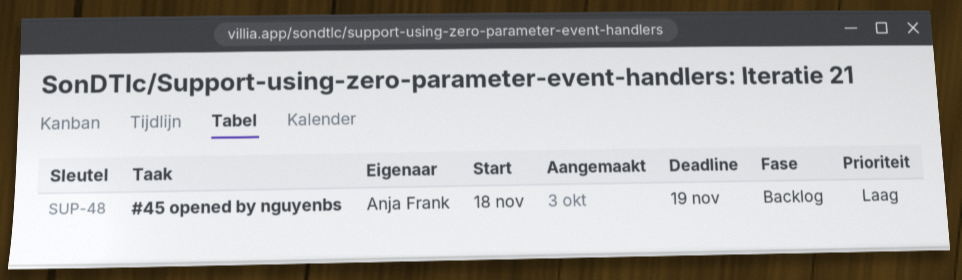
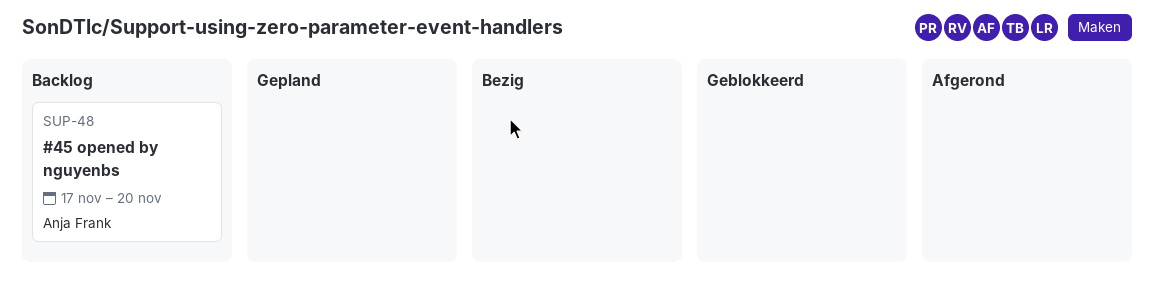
SUP-48, start: Nov 18 -> Nov 17
SUP-48, due: Nov 19 -> Nov 20

